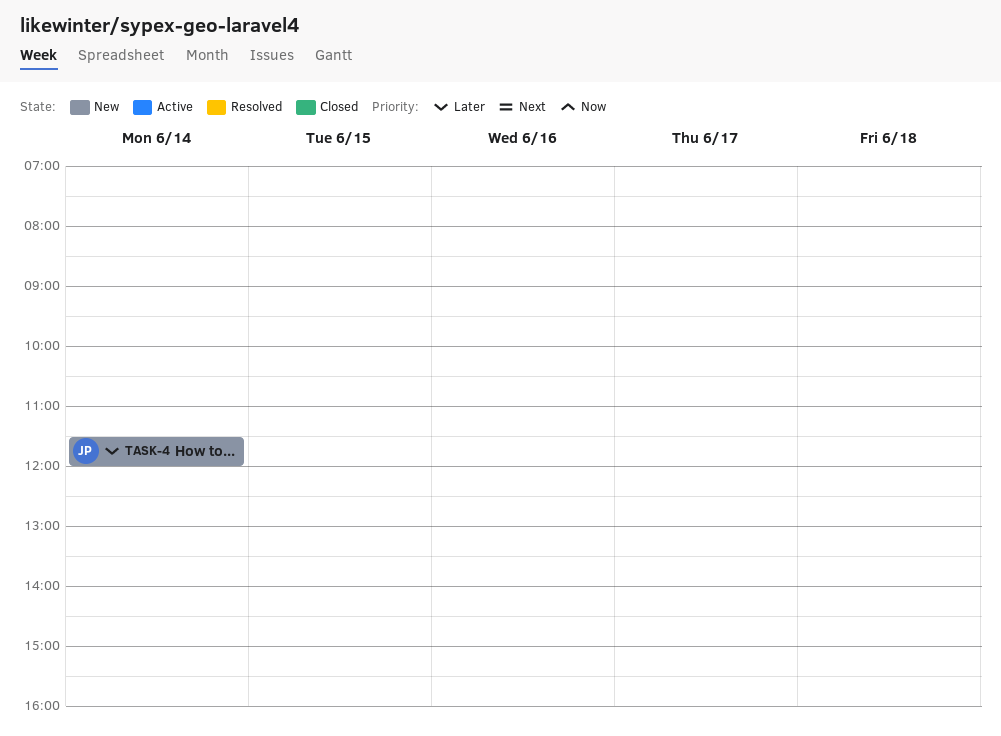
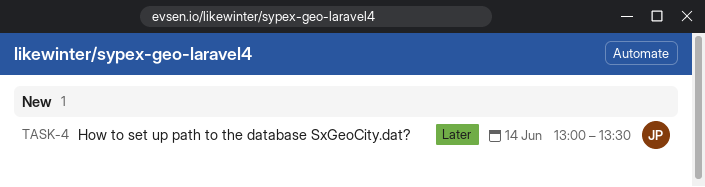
TASK-4, begins: 11:30 -> 13:00
TASK-4, ends: 12:00 -> 13:30

